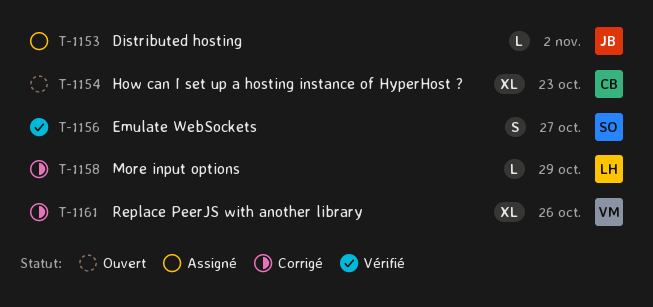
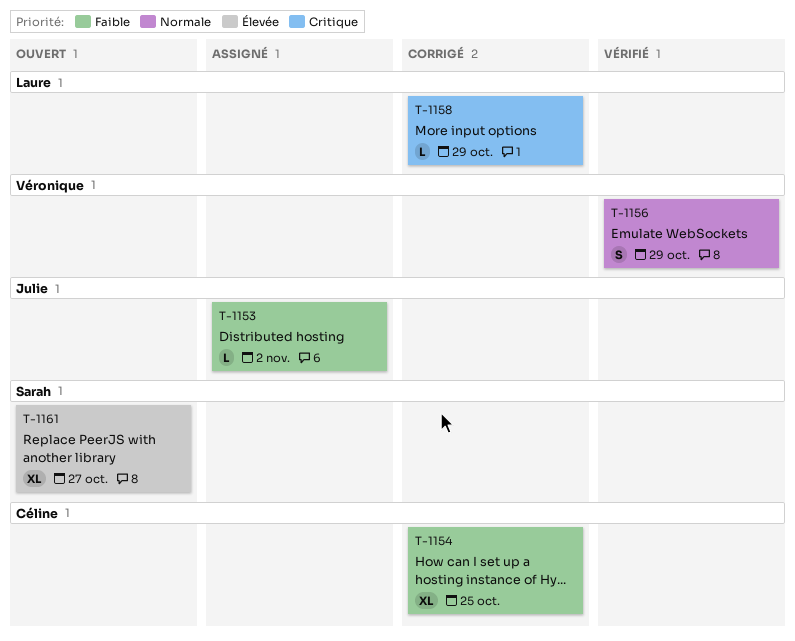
T-1154, status: Ouvert -> Corrigé
T-1154, due: Oct 23 -> Oct 25
T-1156, owner: Sarah -> Véronique
T-1156, due: Oct 27 -> Oct 29
T-1161, status: Corrigé -> Ouvert
T-1161, owner: Véronique -> Sarah
T-1161, due: Oct 26 -> Oct 27

